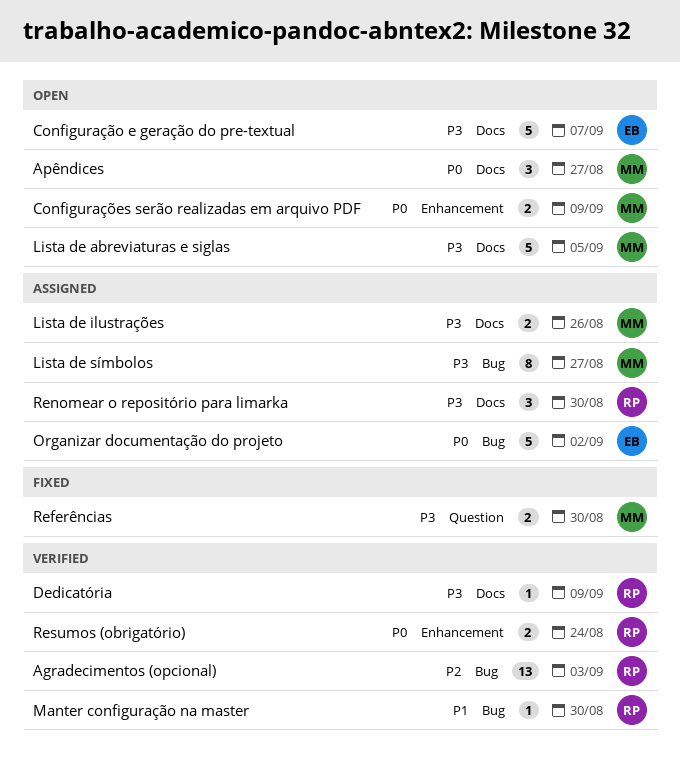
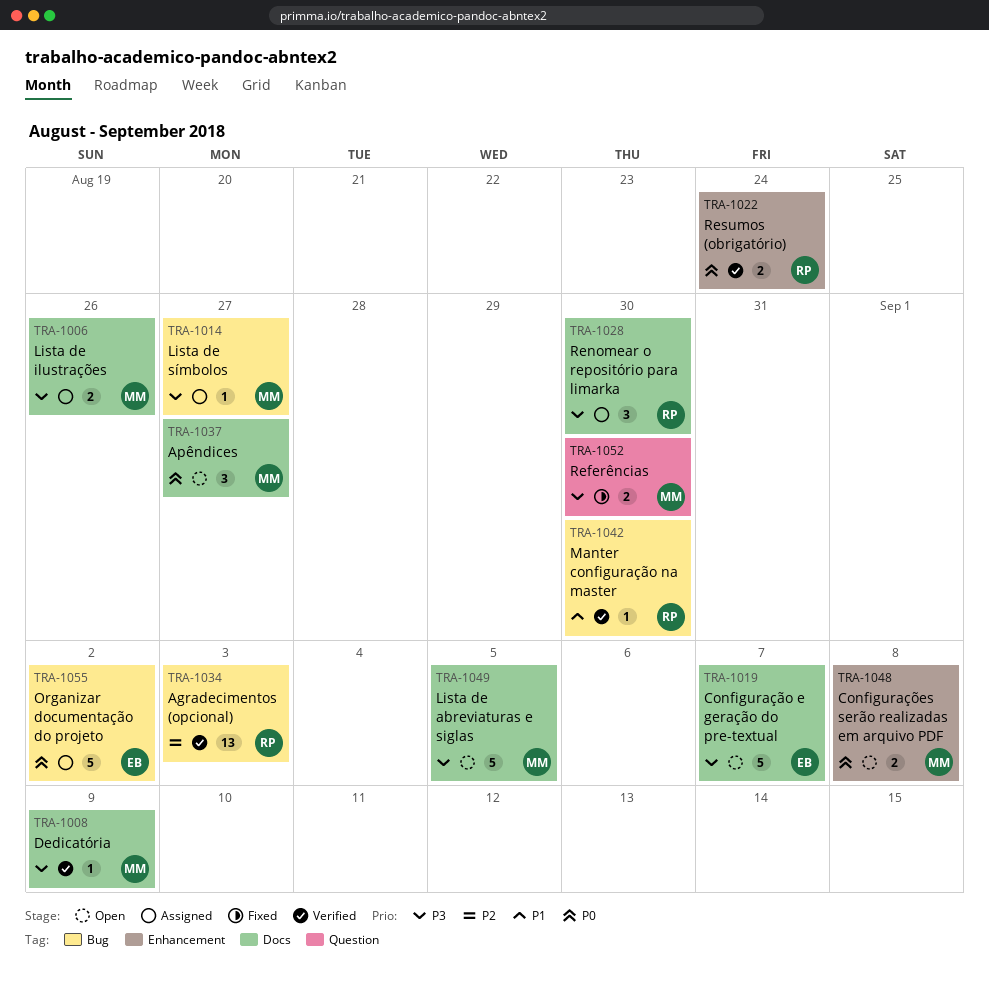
Configurações serão realizadas em arquivo PDF, due: Sep 9 -> Sep 8
Dedicatória, owner: RP -> MM
Lista de símbolos, estimate: 8 -> 1

